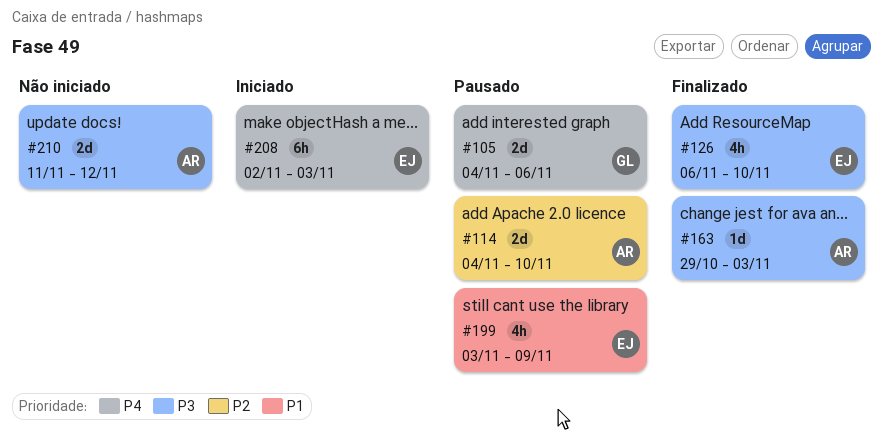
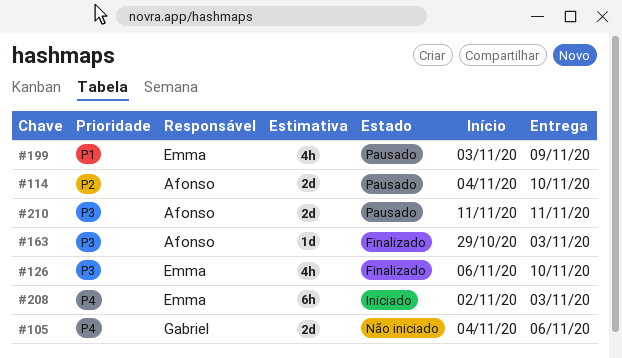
#105, status: Pausado -> Não iniciado
#210, status: Não iniciado -> Pausado
#210, due: Nov 12 -> Nov 11

